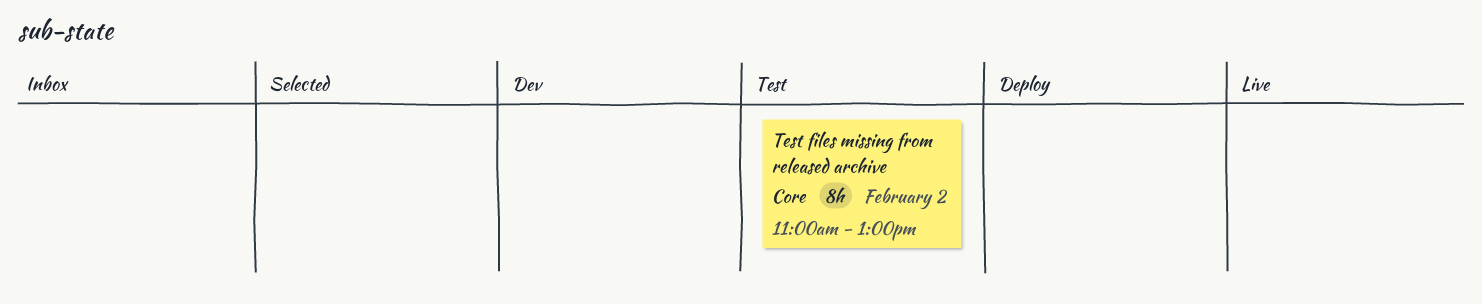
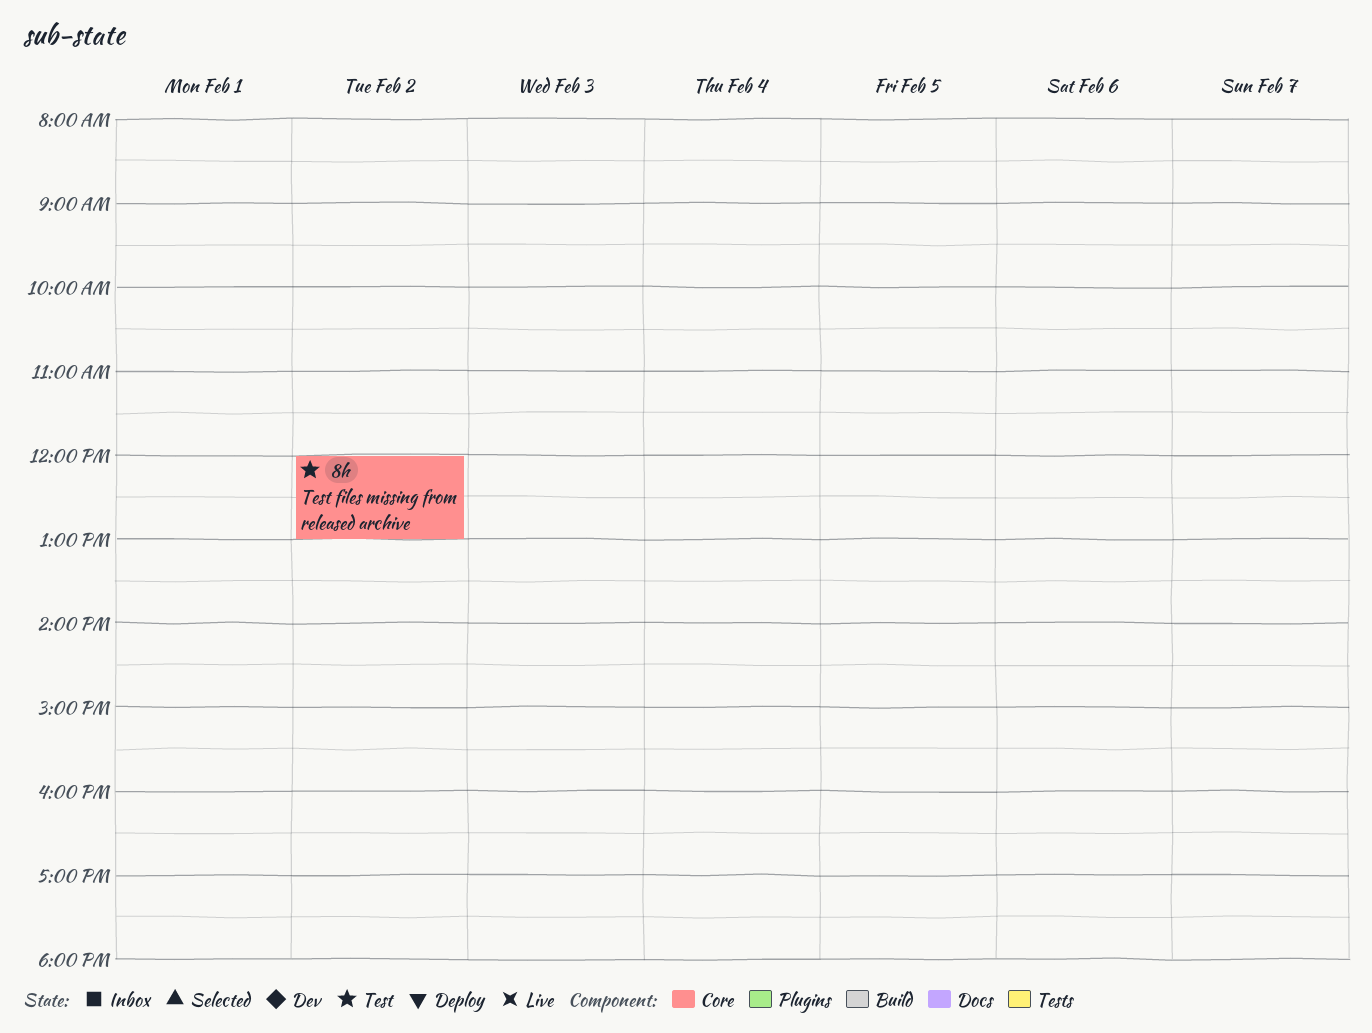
Test files missing from released archive, begins: 11:00 -> 12:00

